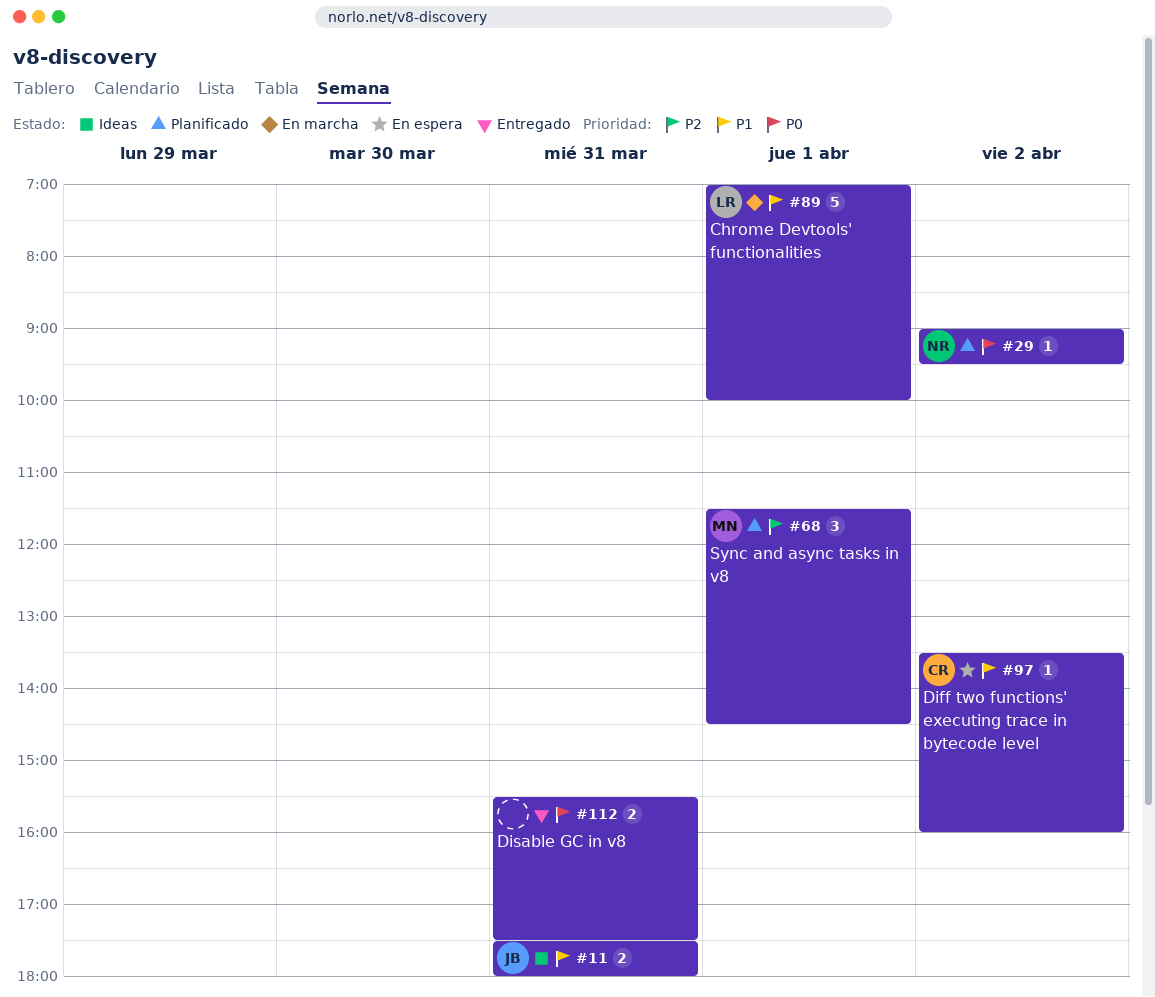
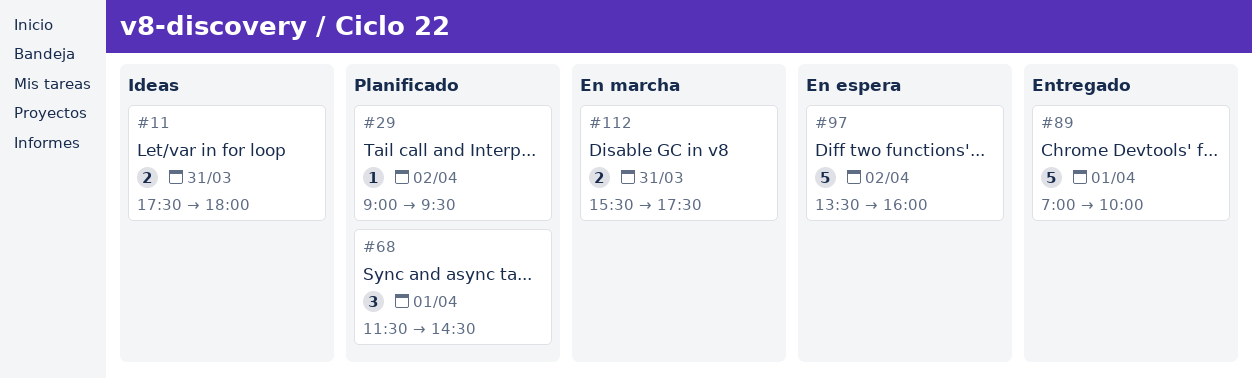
#89, status: En marcha -> Entregado
#97, estimate: 1 -> 5
#112, status: Entregado -> En marcha

